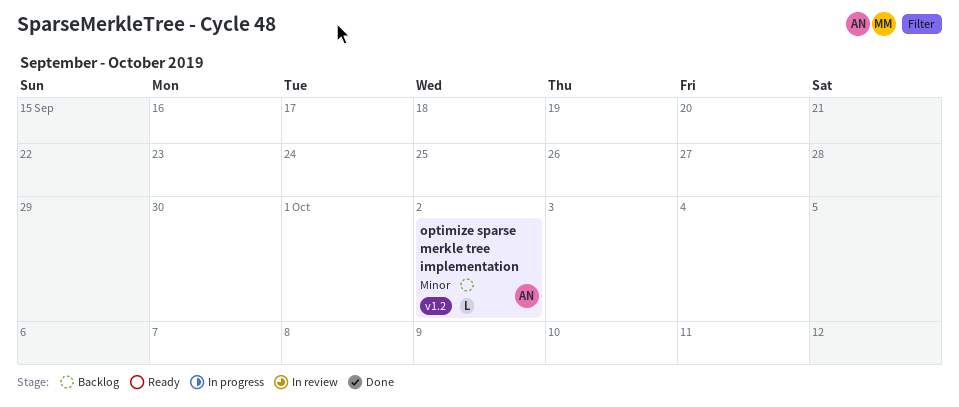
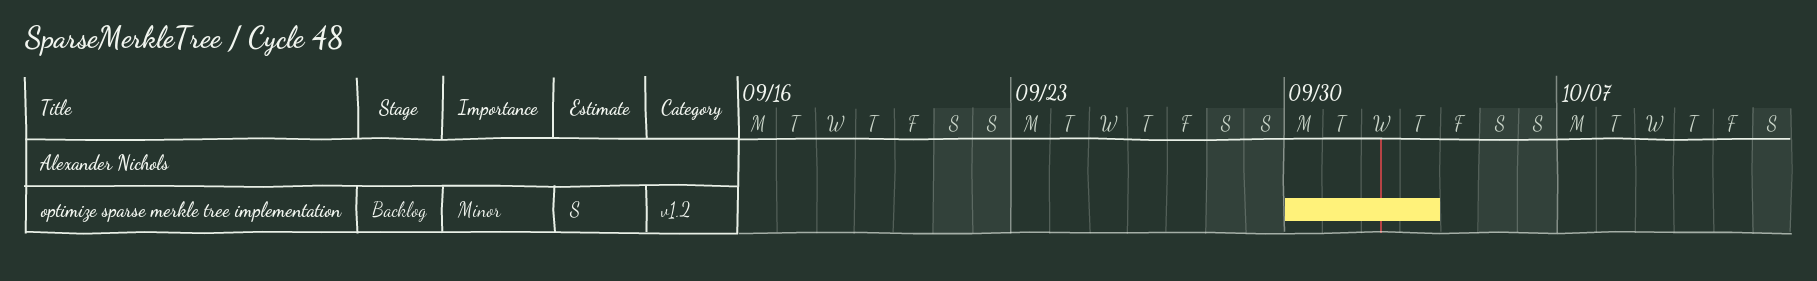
optimize sparse merkle tree implementation, estimate: L -> S
optimize sparse merkle tree implementation, due: Oct 2 -> Oct 3

